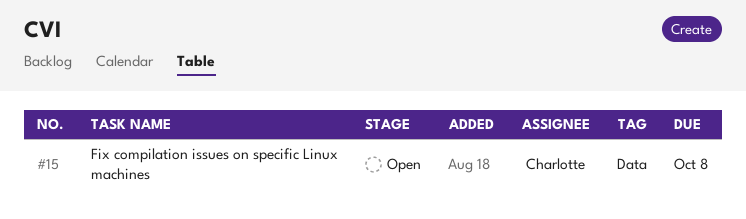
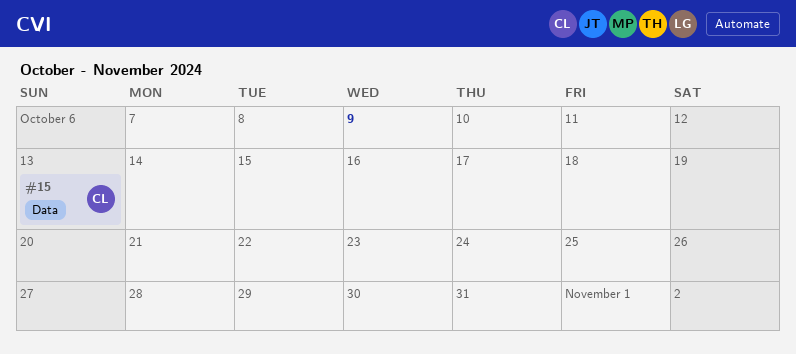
#15, due: Oct 8 -> Oct 13

